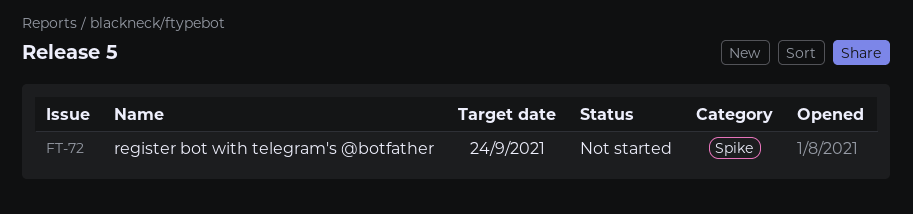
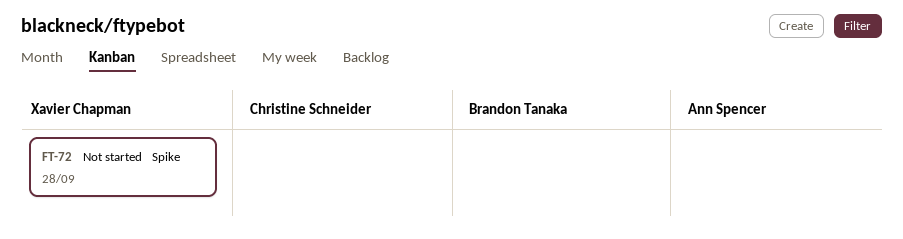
FT-72, due: Sep 24 -> Sep 28

